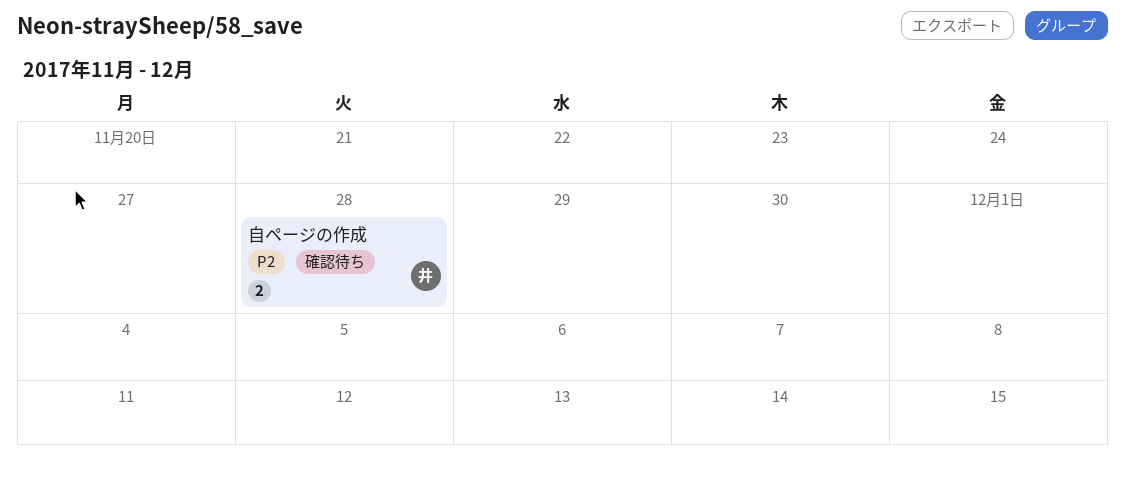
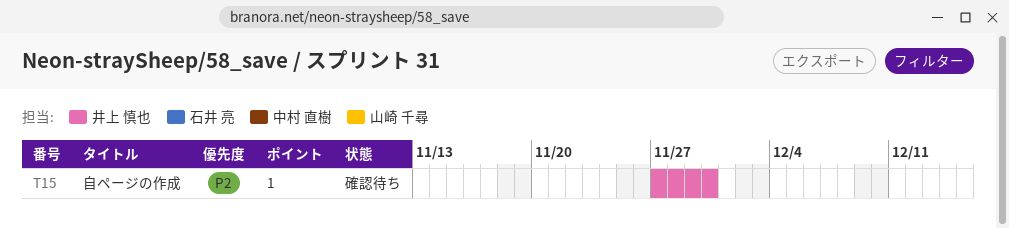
自ページの作成, estimate: 2 -> 1
自ページの作成, due: Nov 28 -> Nov 30

